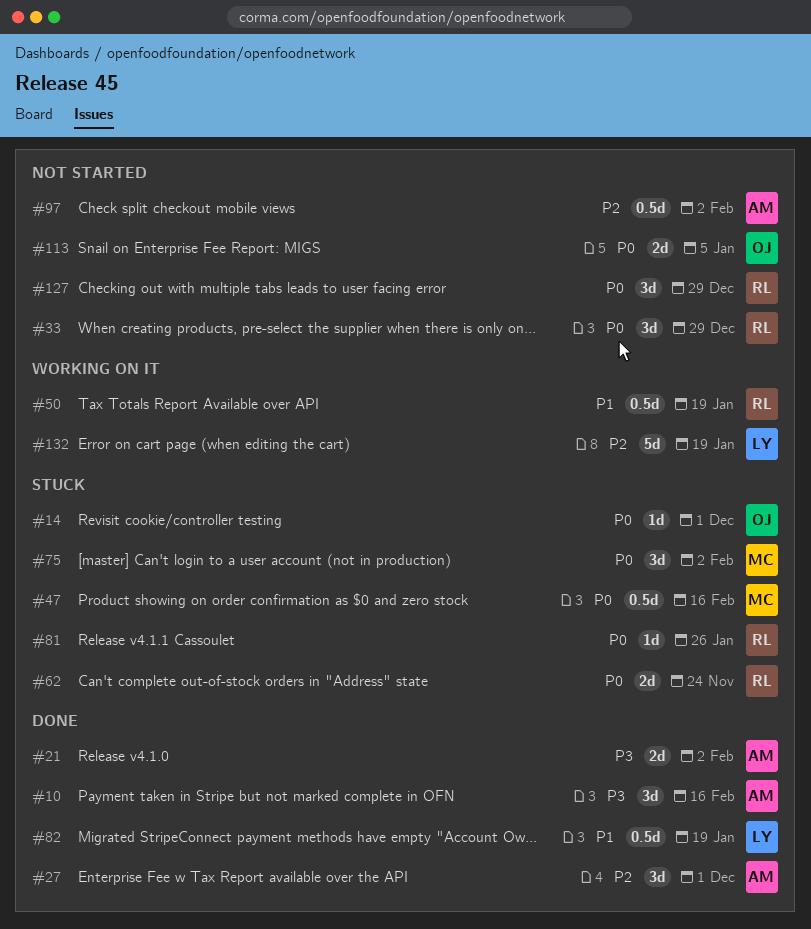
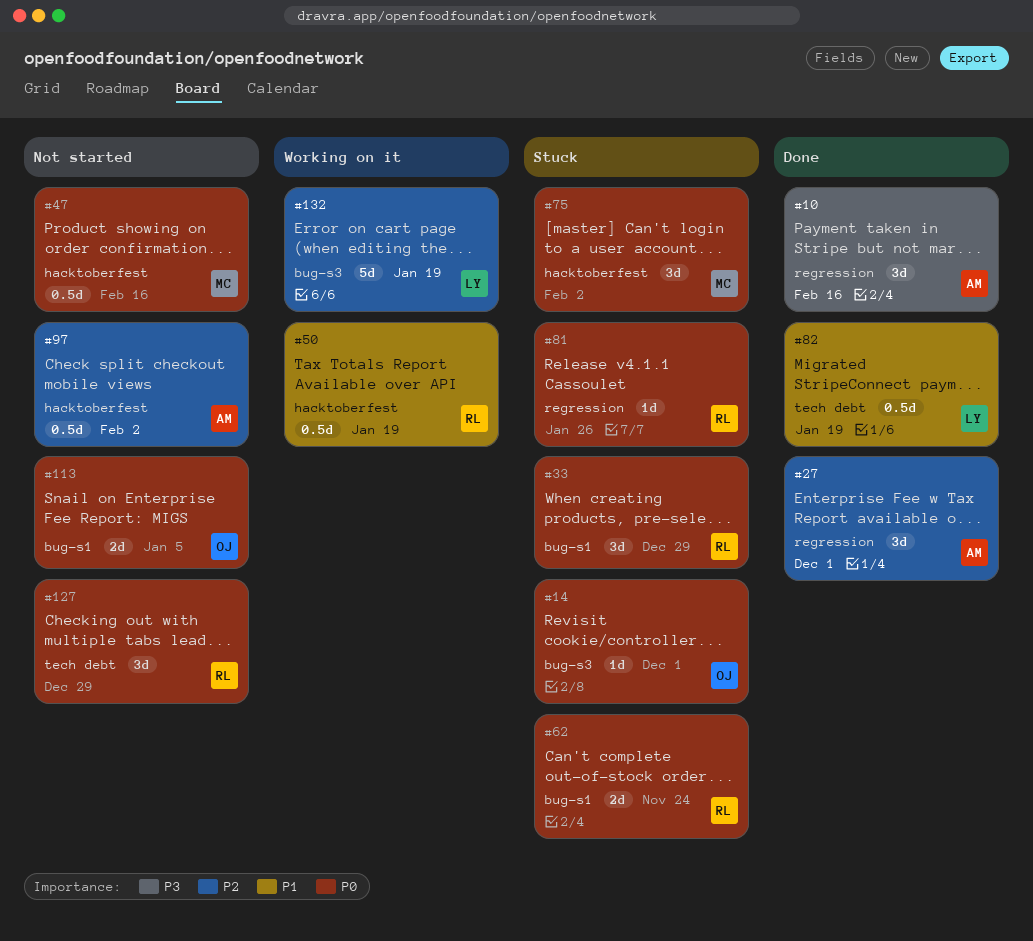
#21: present -> none
#33, status: Not started -> Stuck
#47, status: Stuck -> Not started

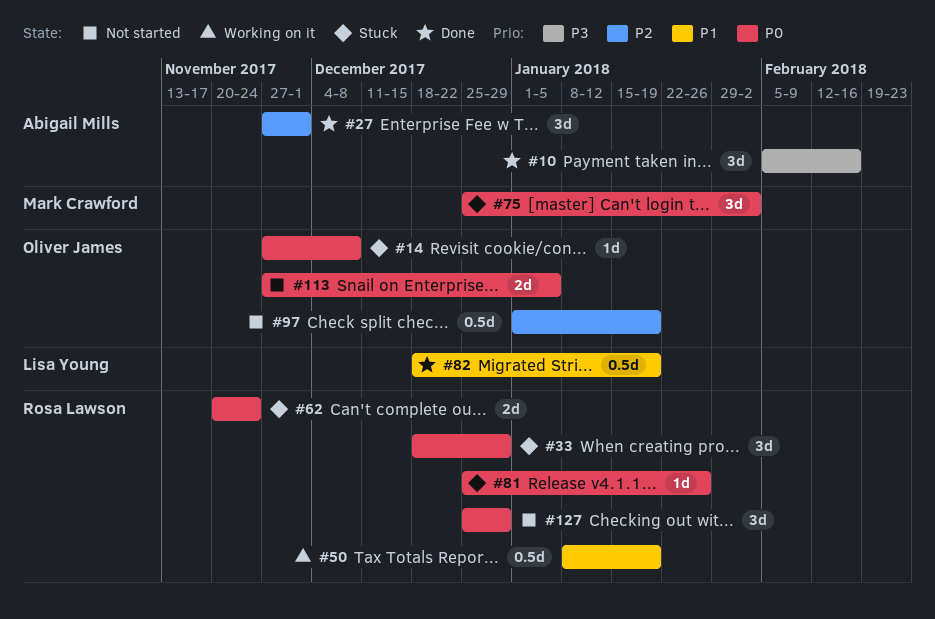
#14, due: Dec 1 -> Dec 8
#47: present -> none
#97, owner: Abigail Mills -> Oliver James
#97, due: Feb 2 -> Jan 19
#132: present -> none

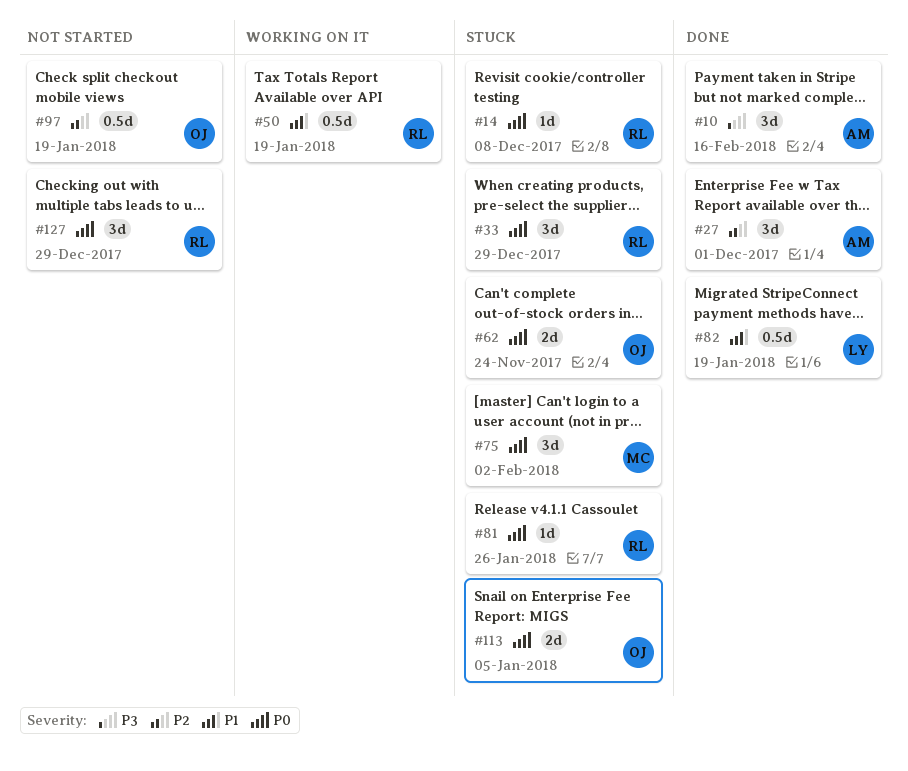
#14, owner: Oliver James -> Rosa Lawson
#62, owner: Rosa Lawson -> Oliver James
#113, status: Not started -> Stuck

